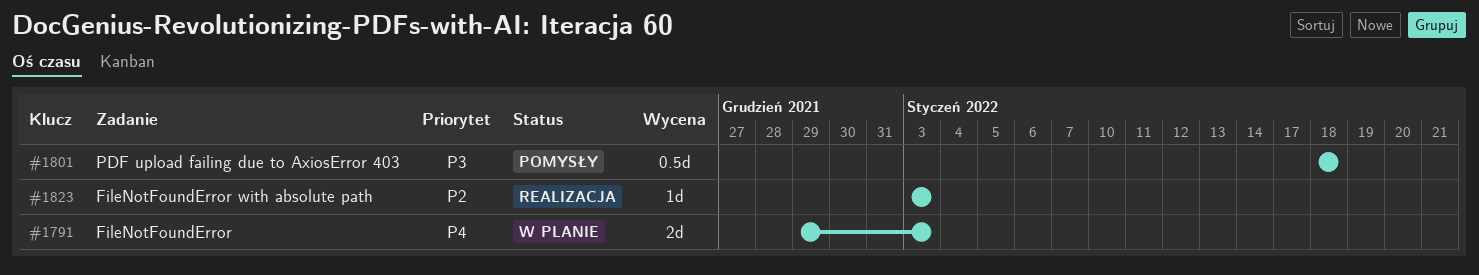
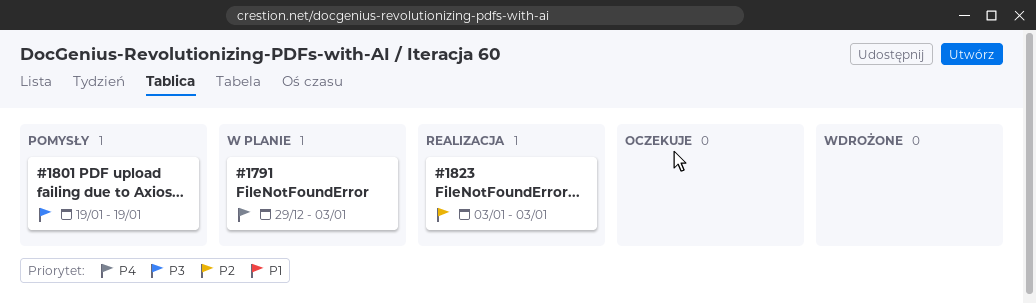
#1801, start: Jan 18 -> Jan 19
#1801, due: Jan 18 -> Jan 19

